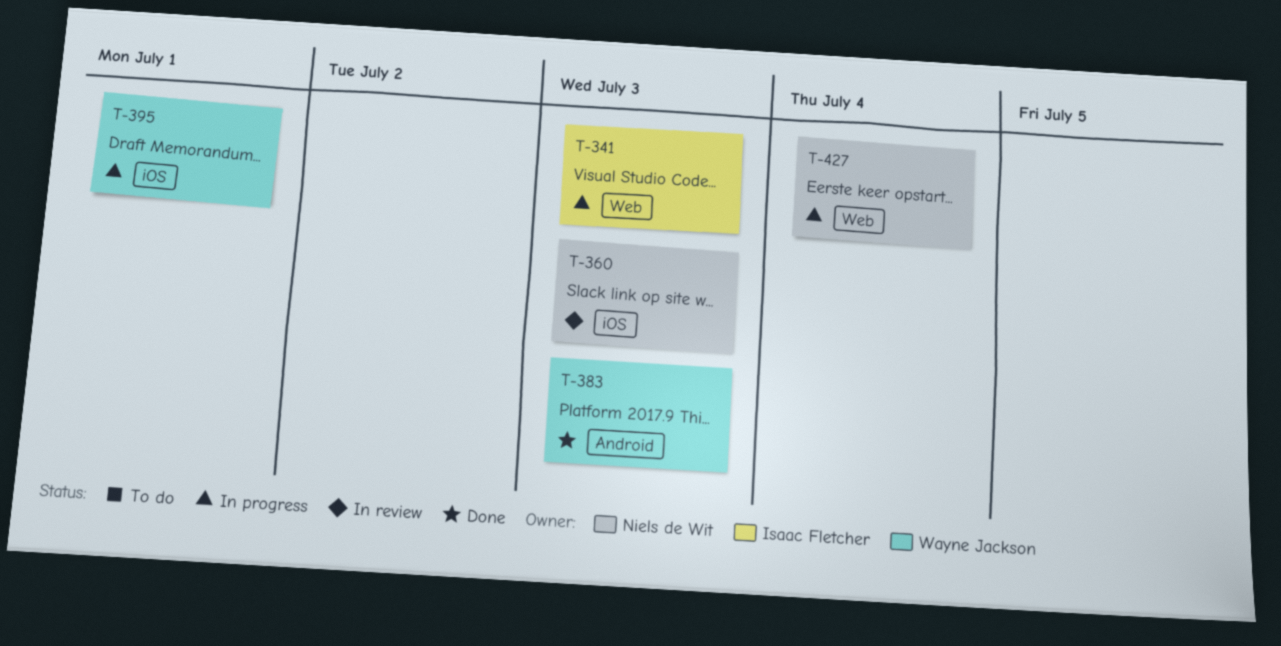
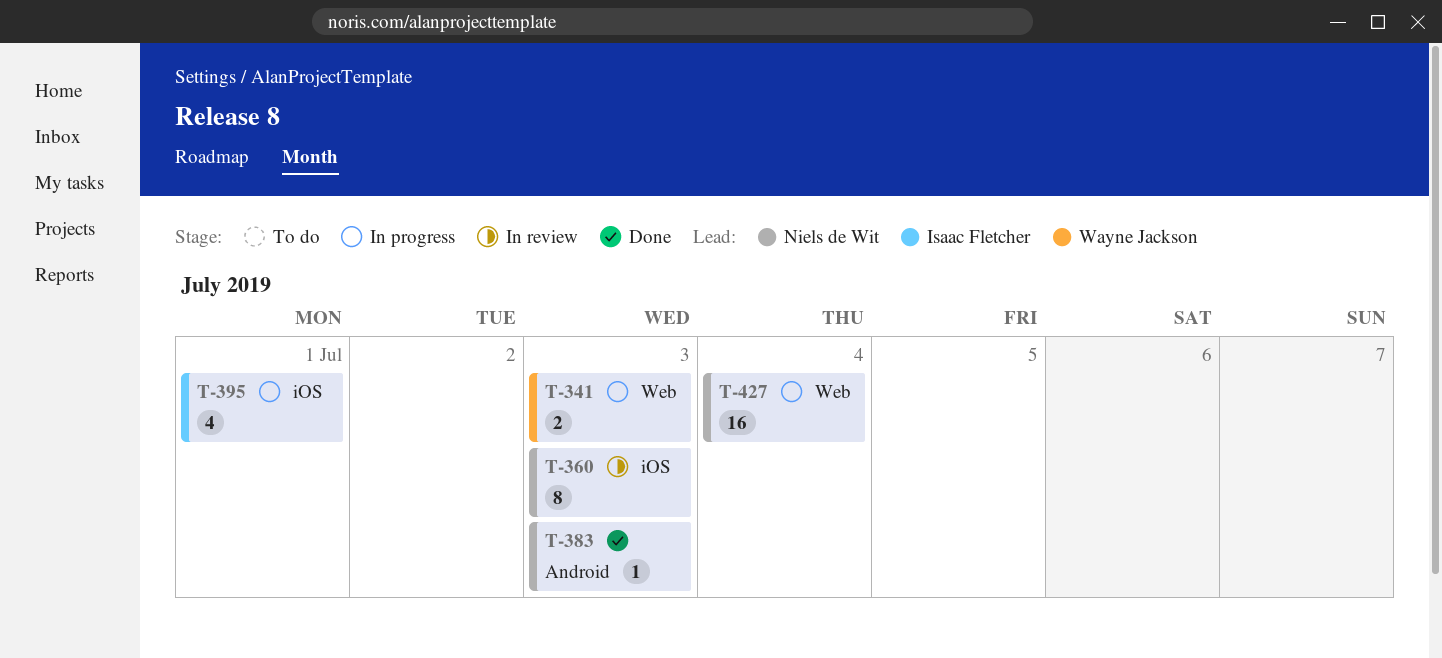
T-341, owner: Isaac Fletcher -> Wayne Jackson
T-383, owner: Wayne Jackson -> Niels de Wit
T-395, owner: Wayne Jackson -> Isaac Fletcher

